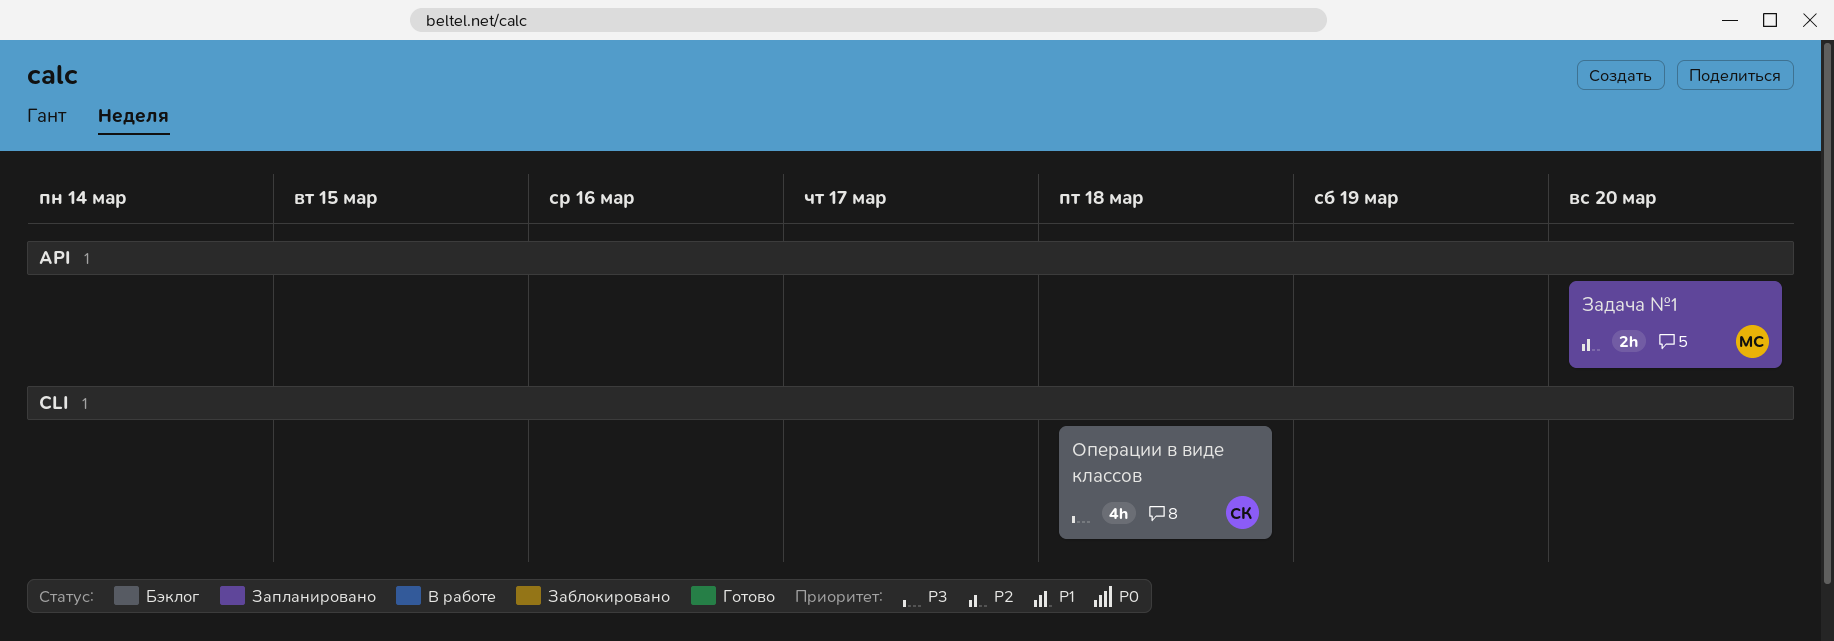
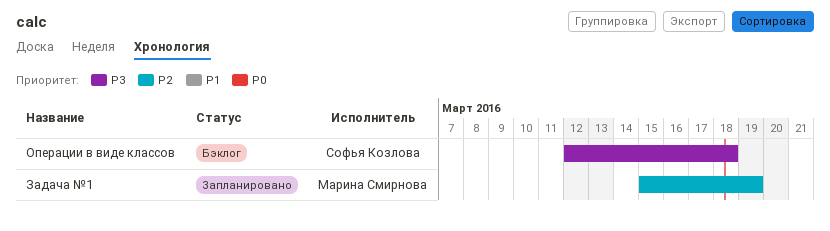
Задача №1, due: Mar 20 -> Mar 19

